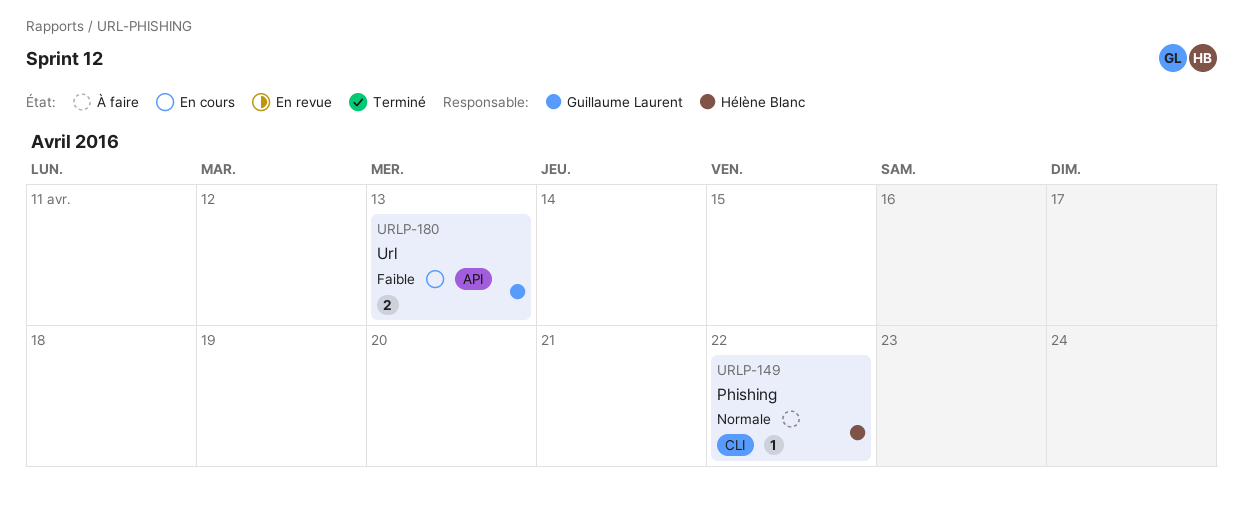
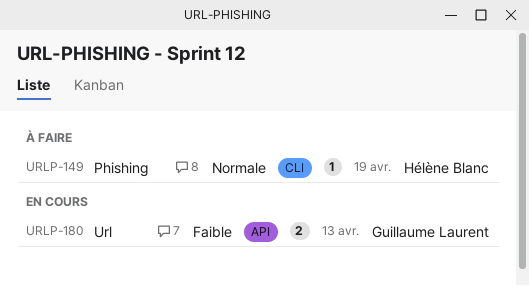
URLP-149, due: Apr 22 -> Apr 19

